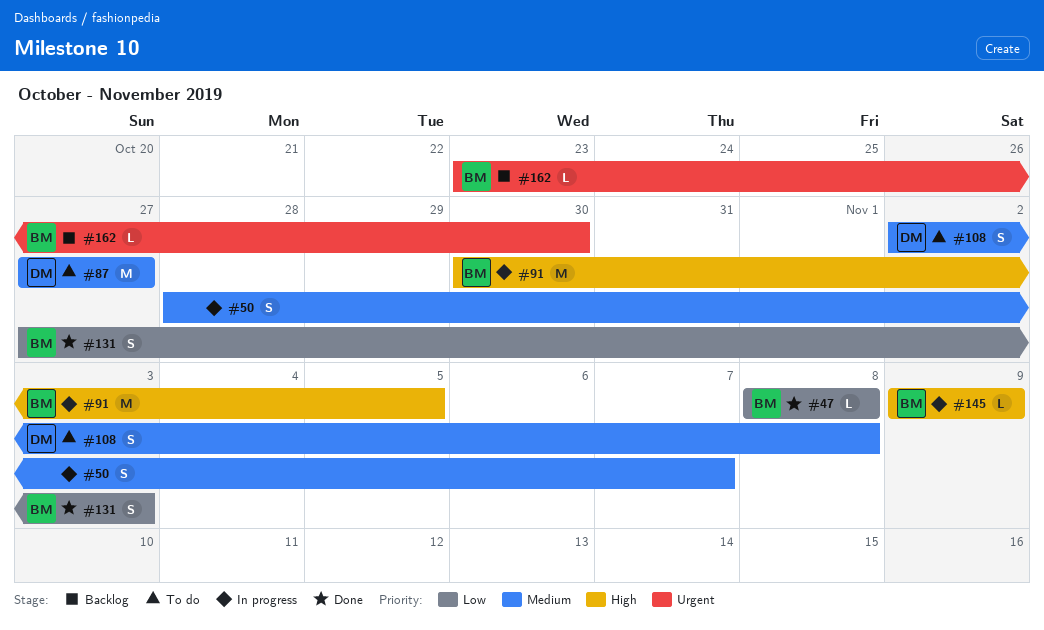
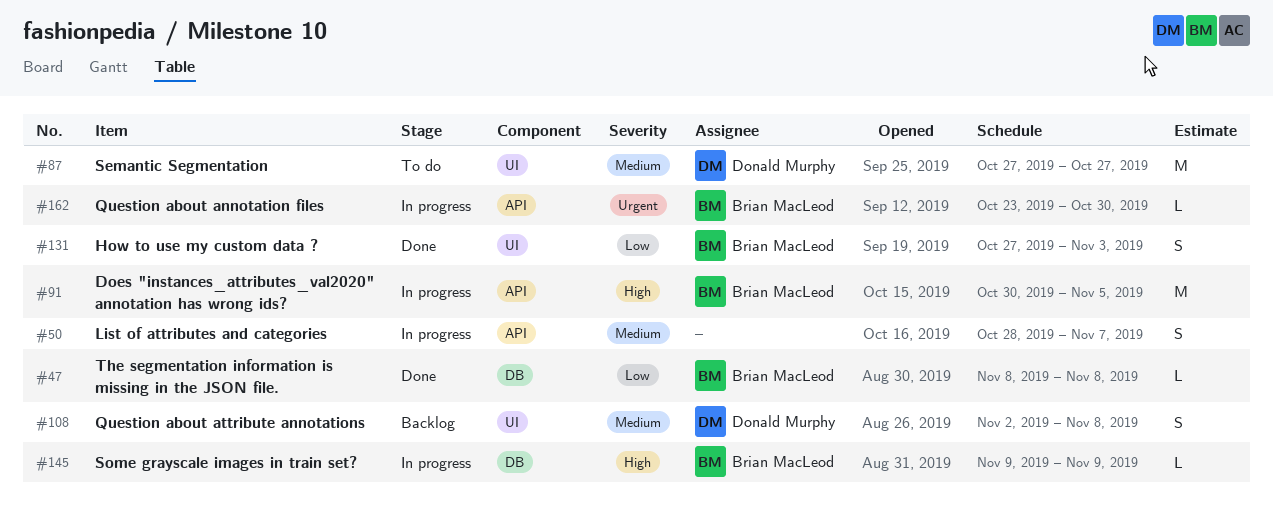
#108, status: To do -> Backlog
#162, status: Backlog -> In progress

